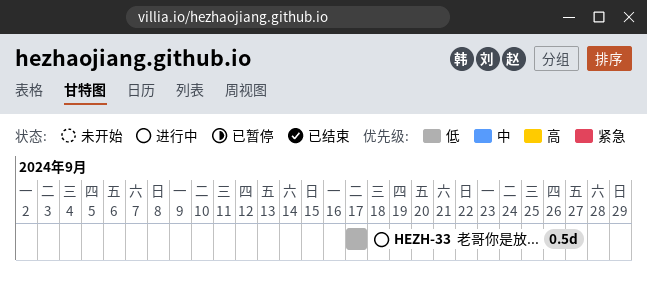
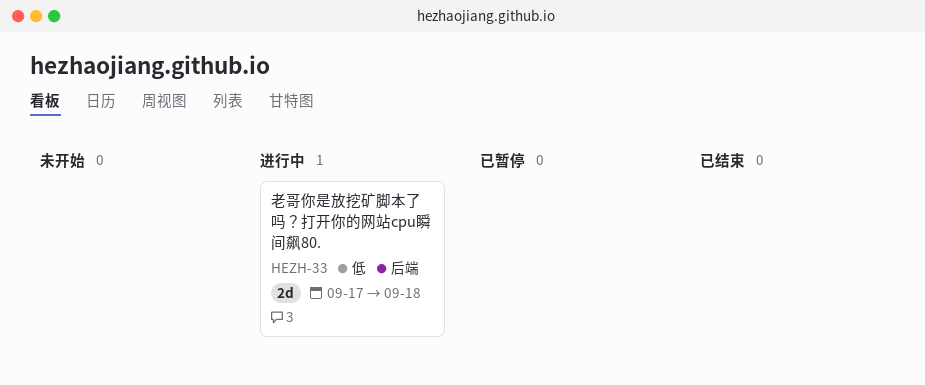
HEZH-33, estimate: 0.5d -> 2d
HEZH-33, due: Sep 17 -> Sep 18

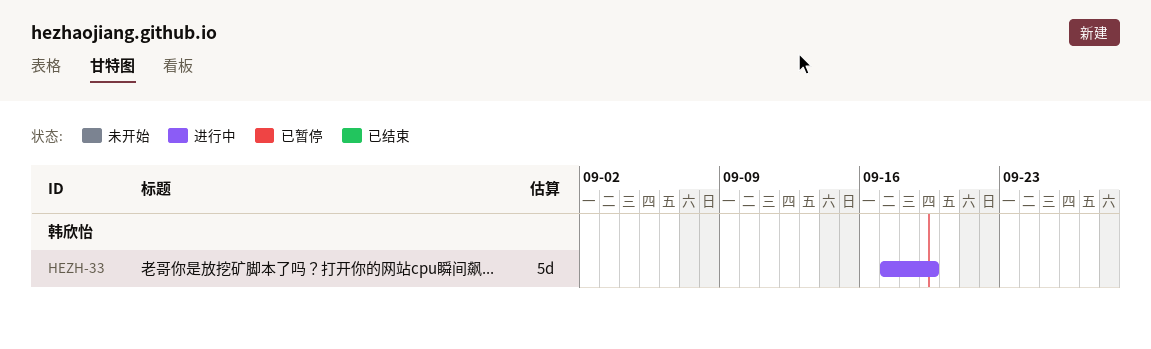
HEZH-33, estimate: 2d -> 5d
HEZH-33, due: Sep 18 -> Sep 19

